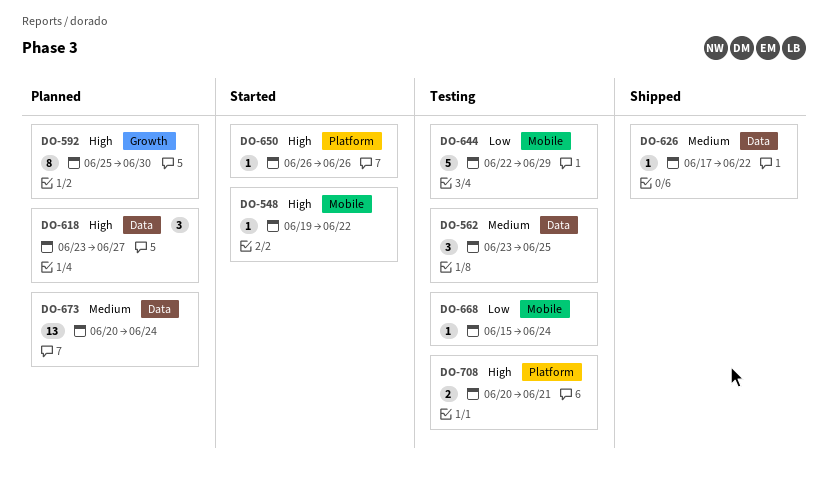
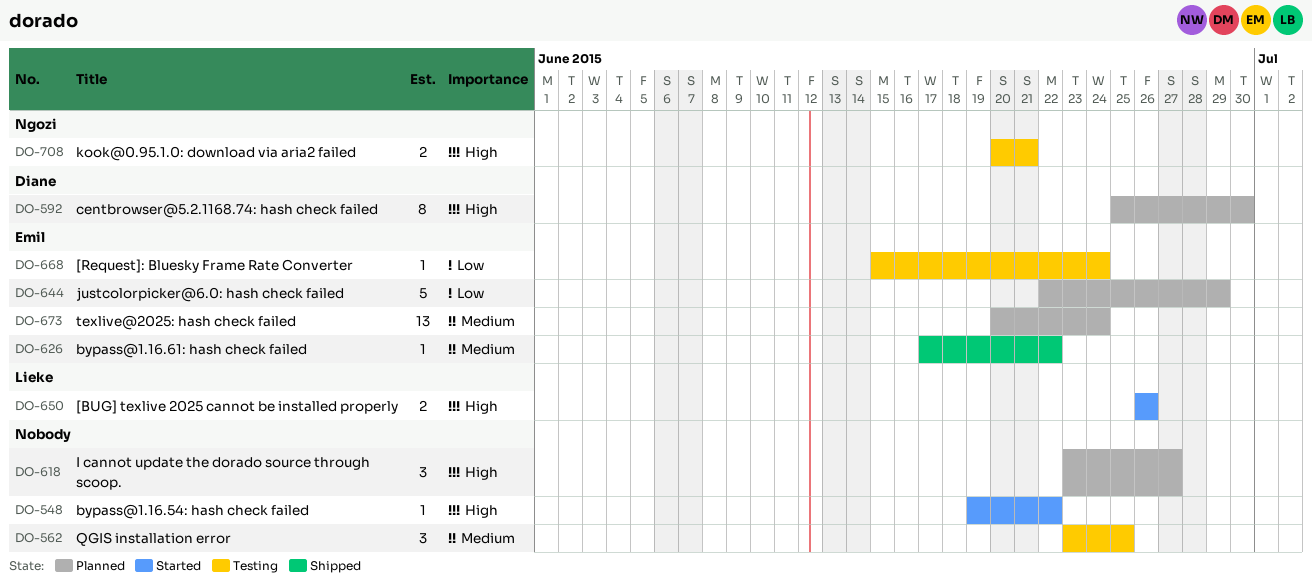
DO-644, status: Testing -> Planned
DO-650, estimate: 1 -> 2

